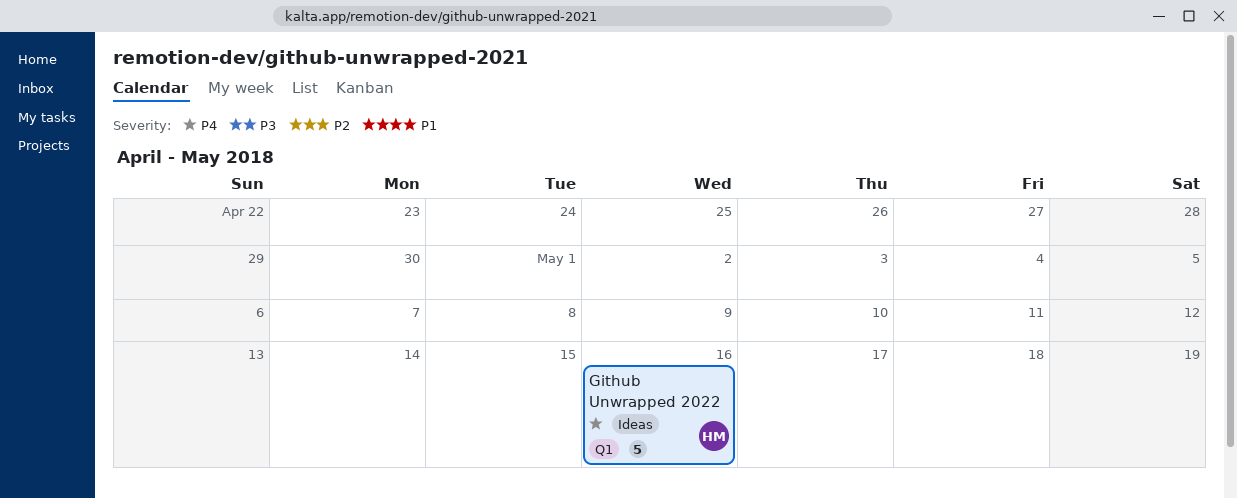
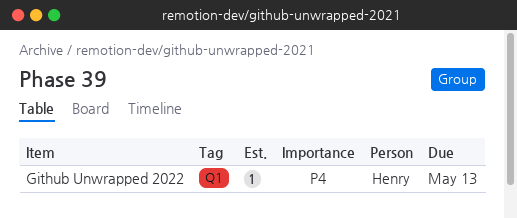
Github Unwrapped 2022, estimate: 5 -> 1
Github Unwrapped 2022, due: May 16 -> May 13

